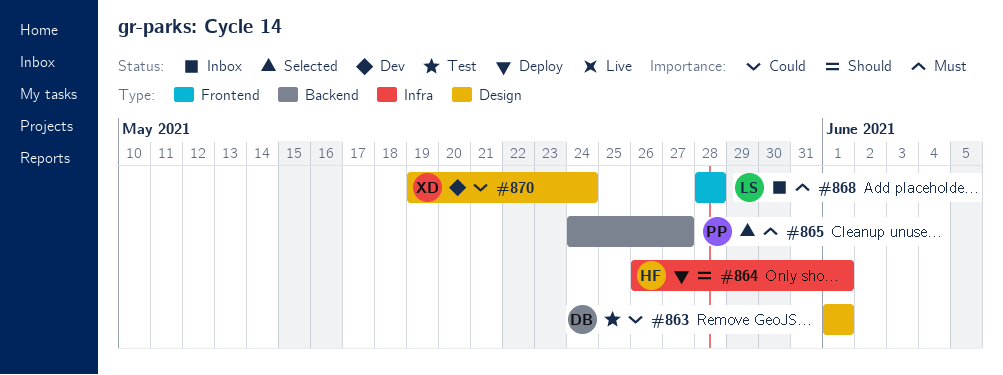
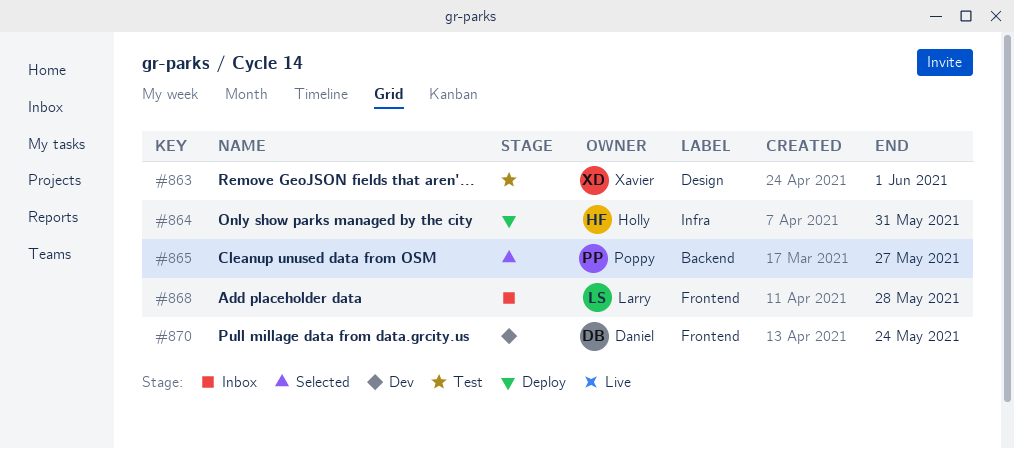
#863, owner: Daniel -> Xavier
#864, due: Jun 1 -> May 31
#870, owner: Xavier -> Daniel
#870, label: Design -> Frontend

